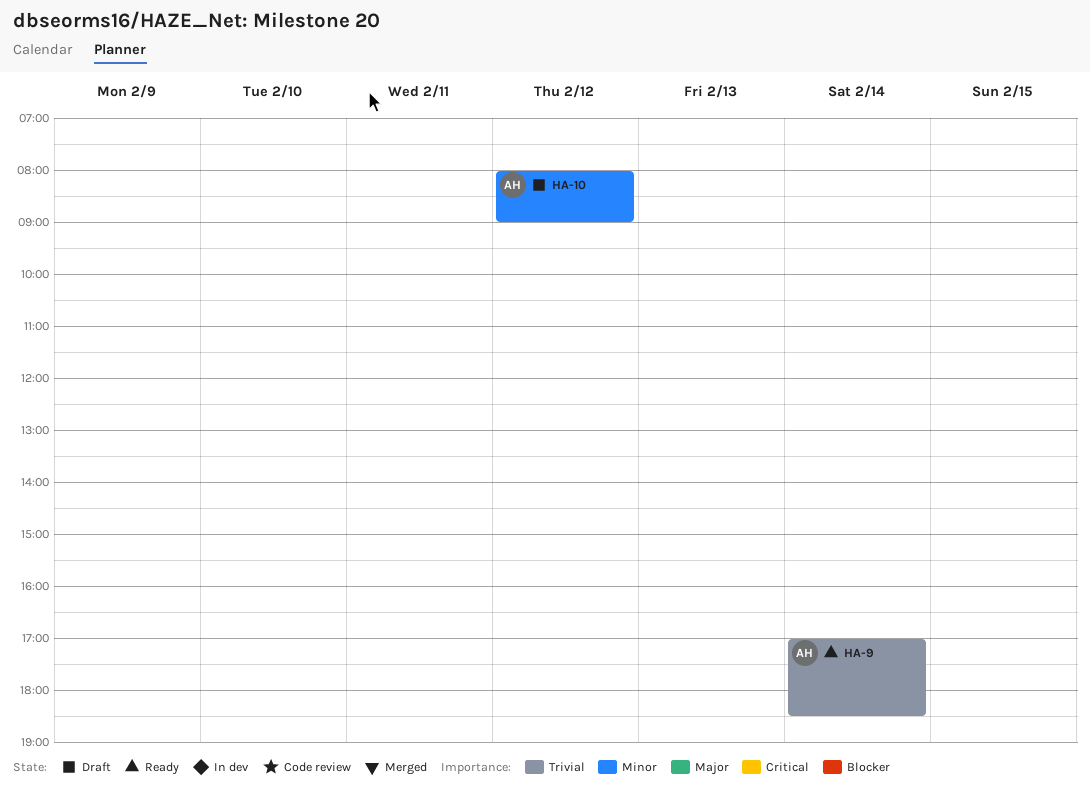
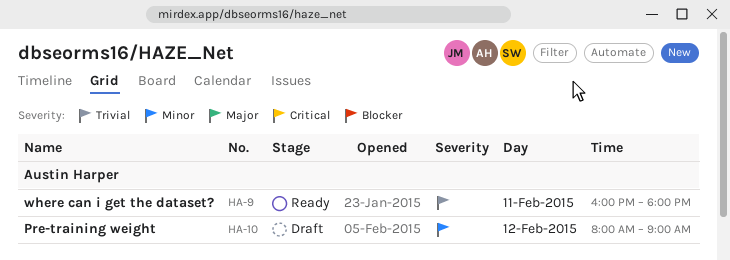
HA-9, day: Feb 14 -> Feb 11
HA-9, begins: 17:00 -> 16:00
HA-9, ends: 18:30 -> 18:00

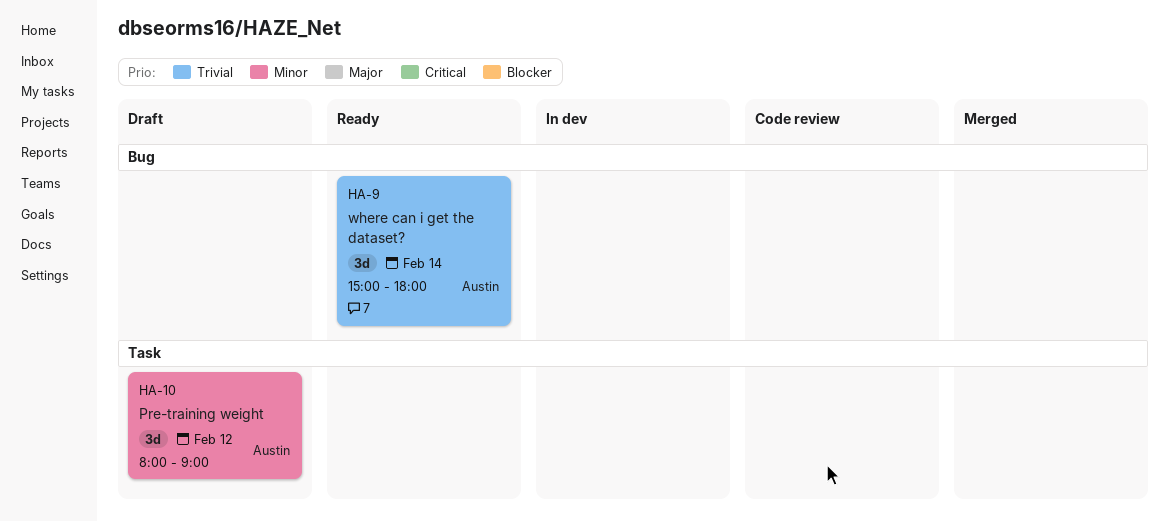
HA-9, day: Feb 11 -> Feb 14
HA-9, begins: 16:00 -> 15:00

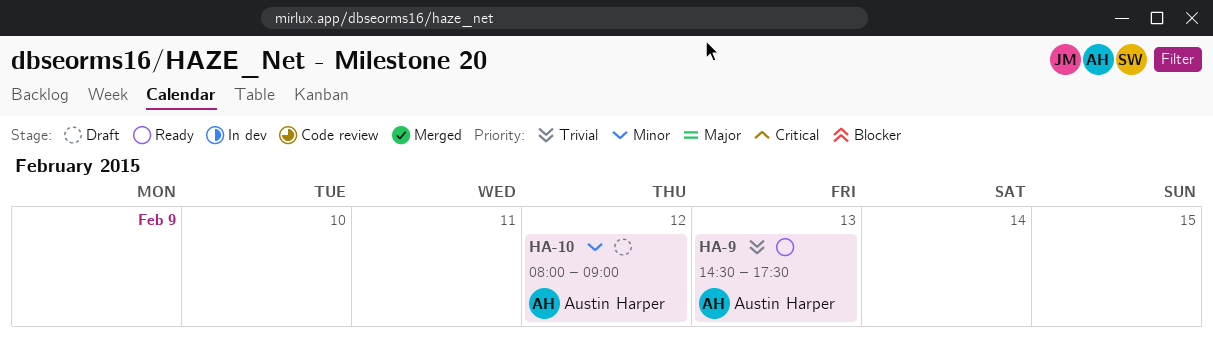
HA-9, day: Feb 14 -> Feb 13
HA-9, begins: 15:00 -> 14:30
HA-9, ends: 18:00 -> 17:30

